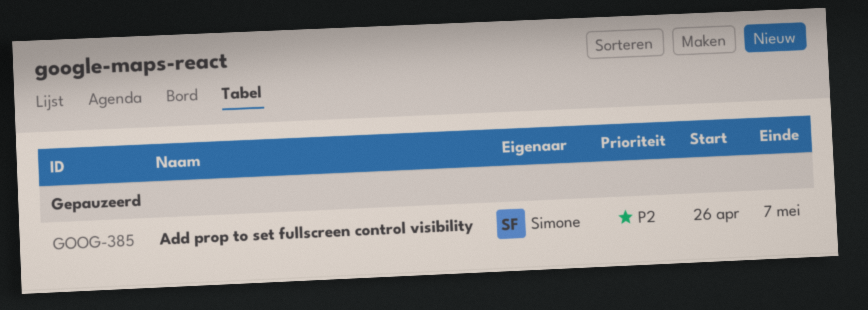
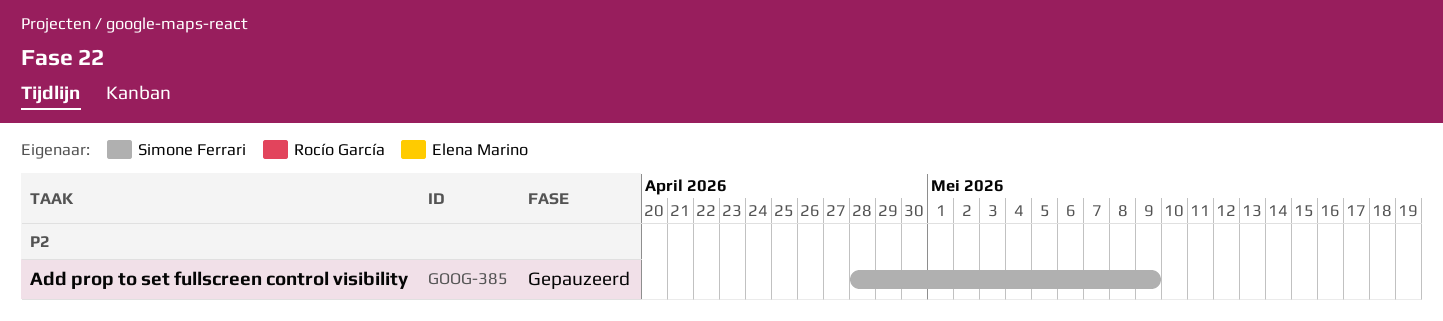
GOOG-385, start: Apr 26 -> Apr 28
GOOG-385, due: May 7 -> May 9

